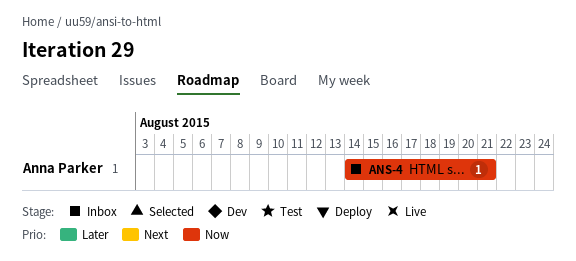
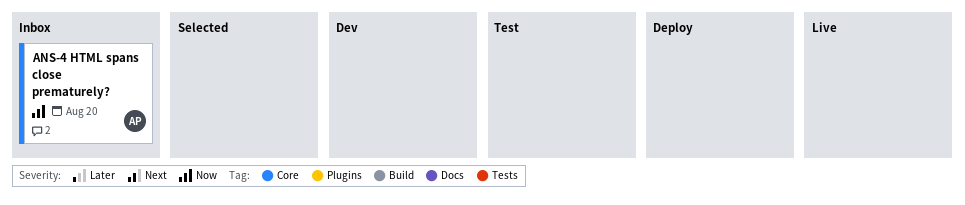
ANS-4, due: Aug 21 -> Aug 20

